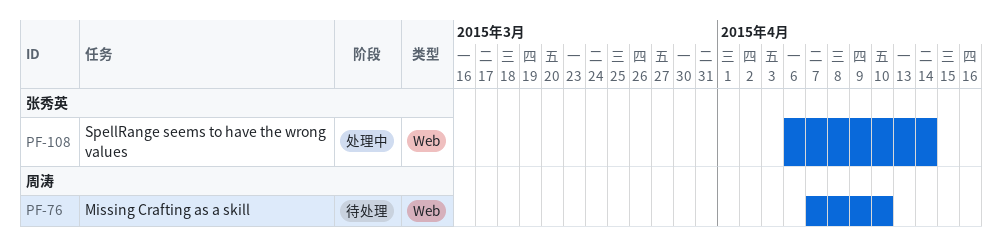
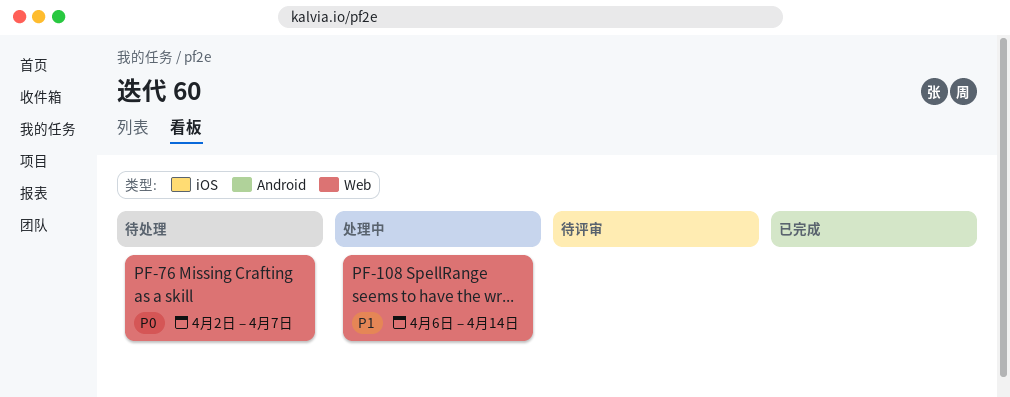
PF-76, start: Apr 7 -> Apr 2
PF-76, due: Apr 10 -> Apr 7

